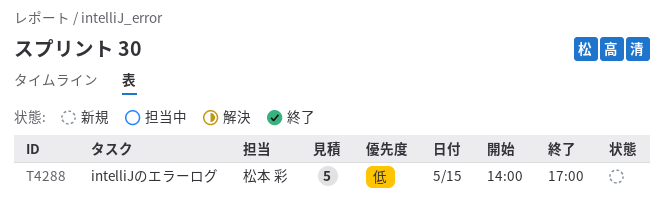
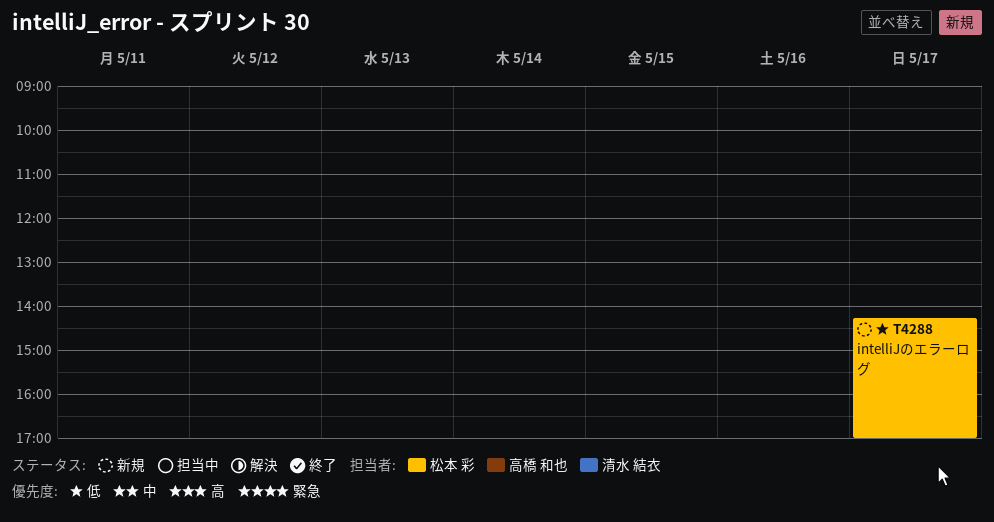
T4288, day: May 15 -> May 17
T4288, begins: 14:00 -> 14:15

